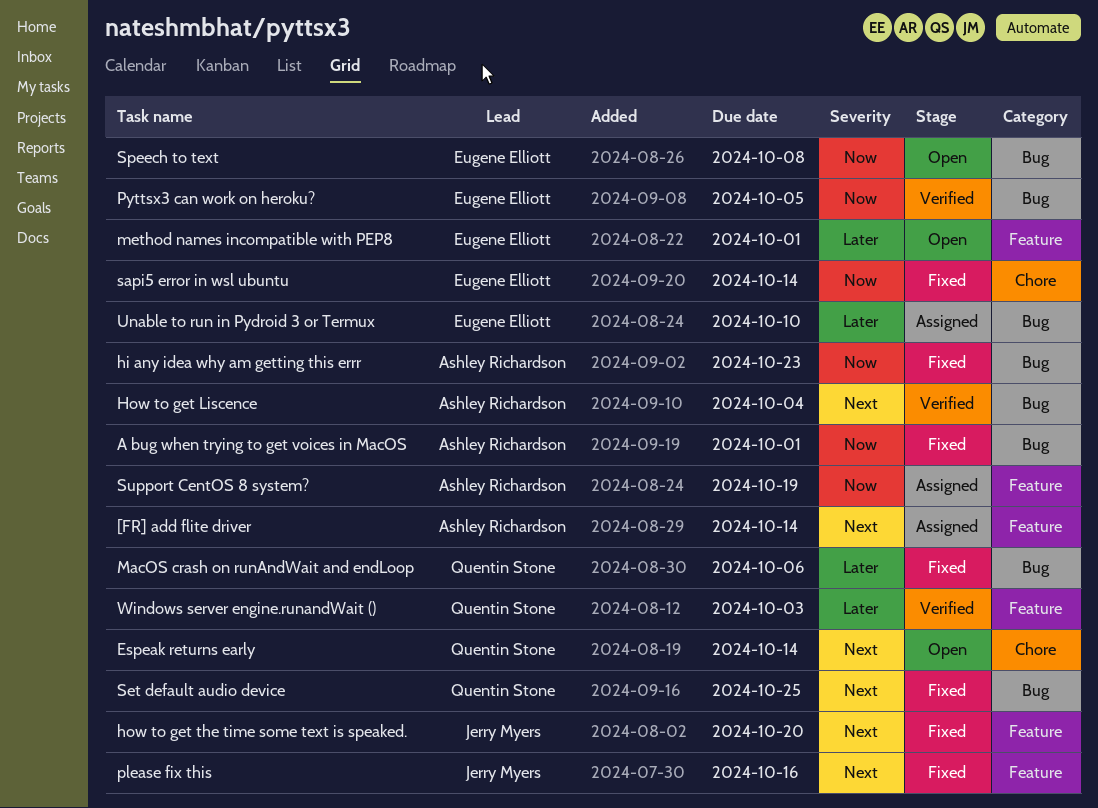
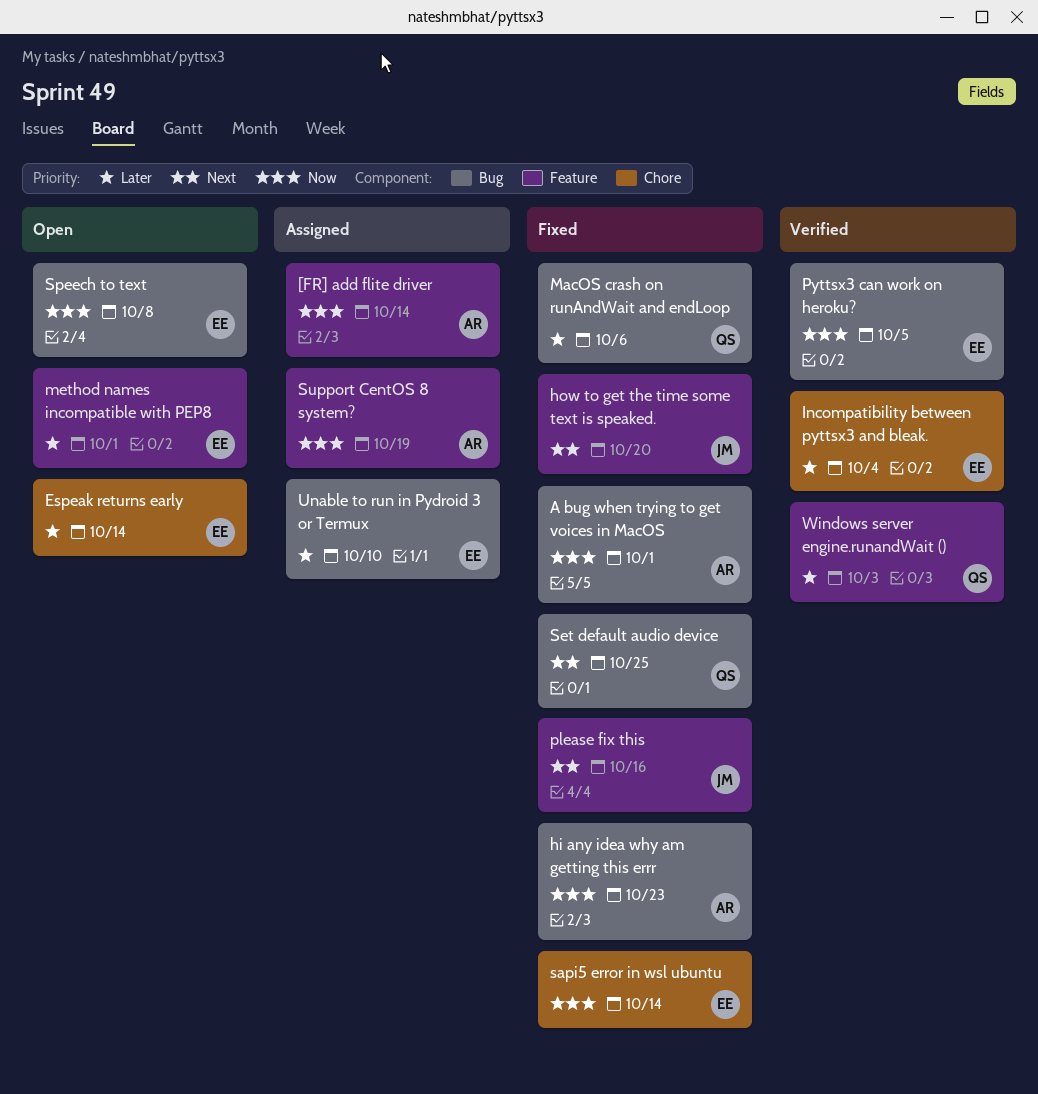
[FR] add flite driver, priority: Next -> Now
Espeak returns early, owner: Quentin Stone -> Eugene Elliott
Espeak returns early, priority: Next -> Later
How to get Liscence: present -> none
Incompatibility between pyttsx3 and bleak.: none -> present

